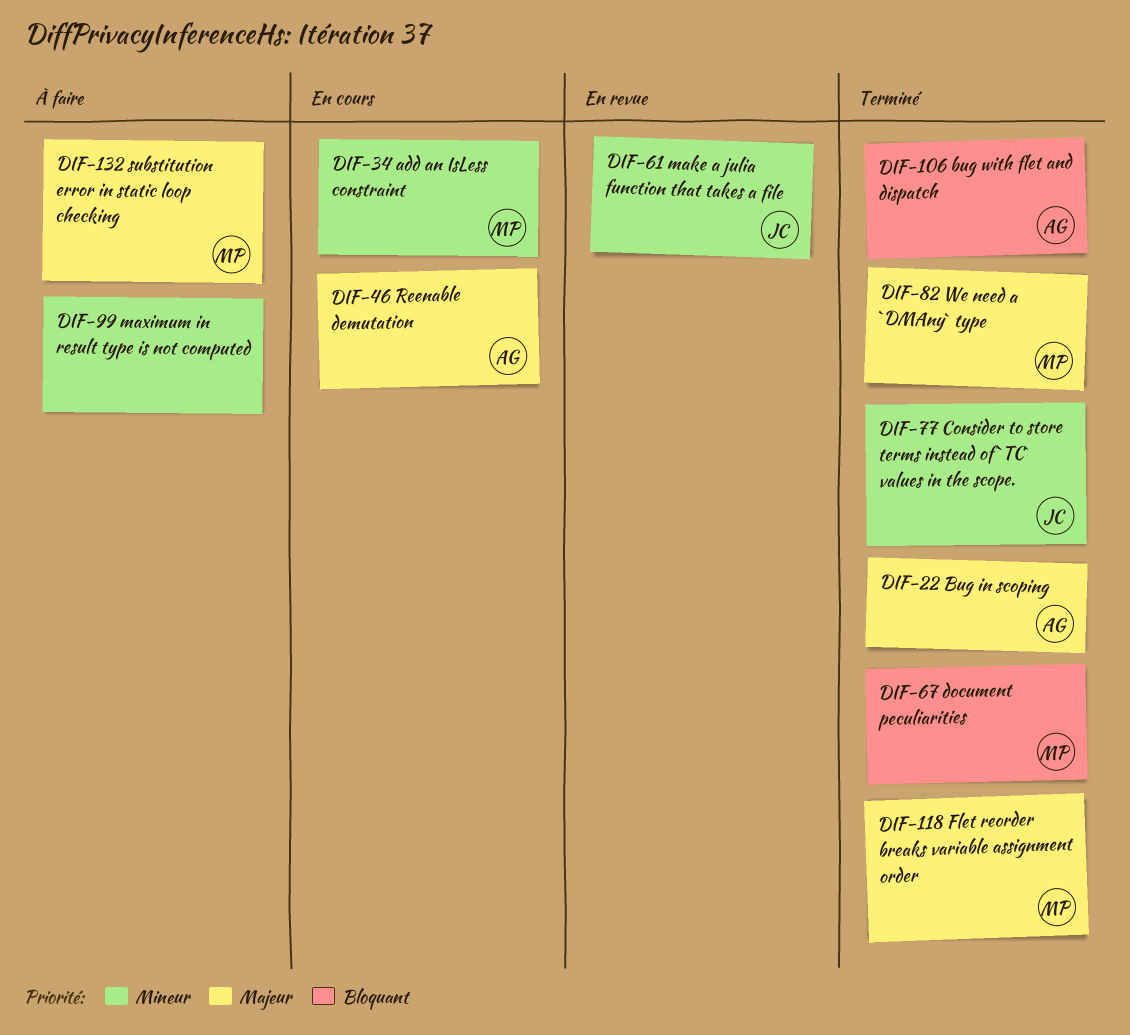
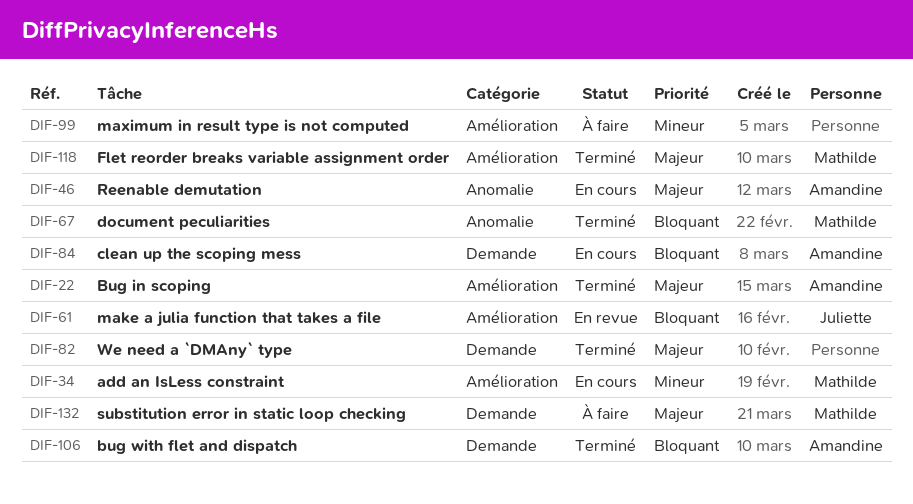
DIF-61, priority: Mineur -> Bloquant
DIF-77: present -> none
DIF-82, owner: Mathilde -> none
DIF-84: none -> present

